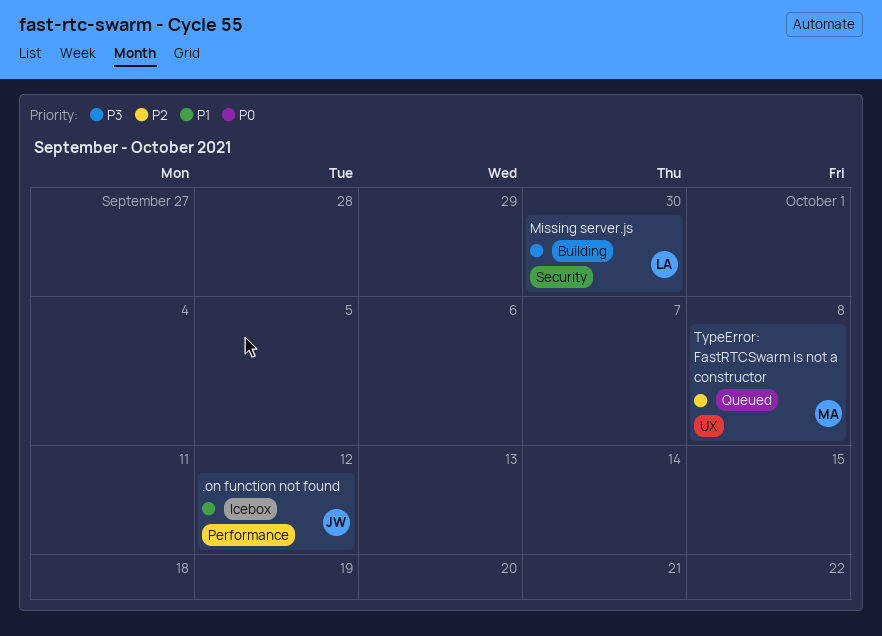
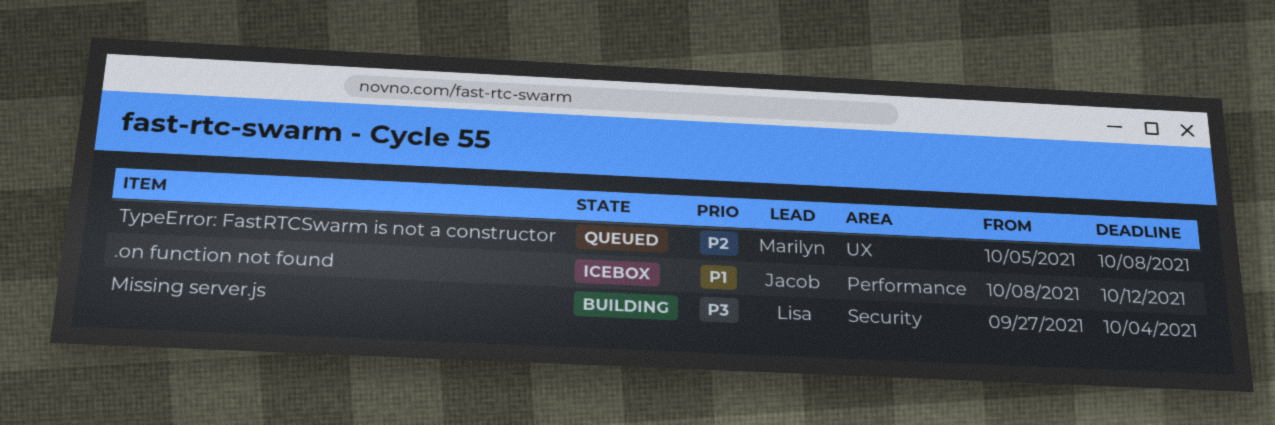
Missing server.js, due: Sep 30 -> Oct 4

